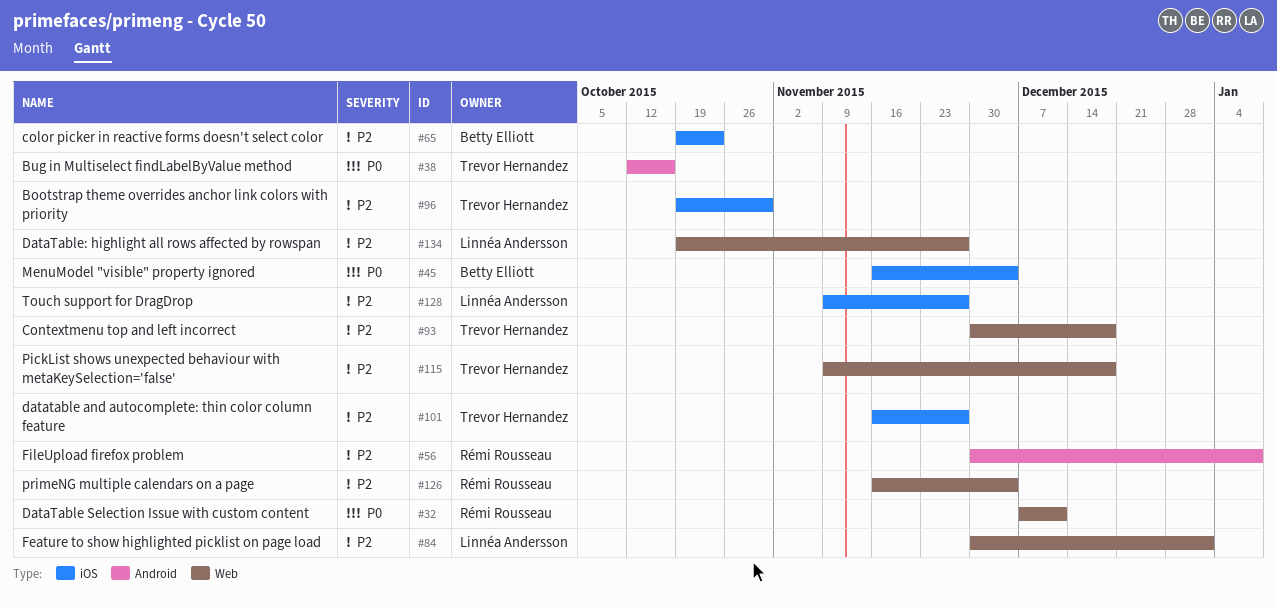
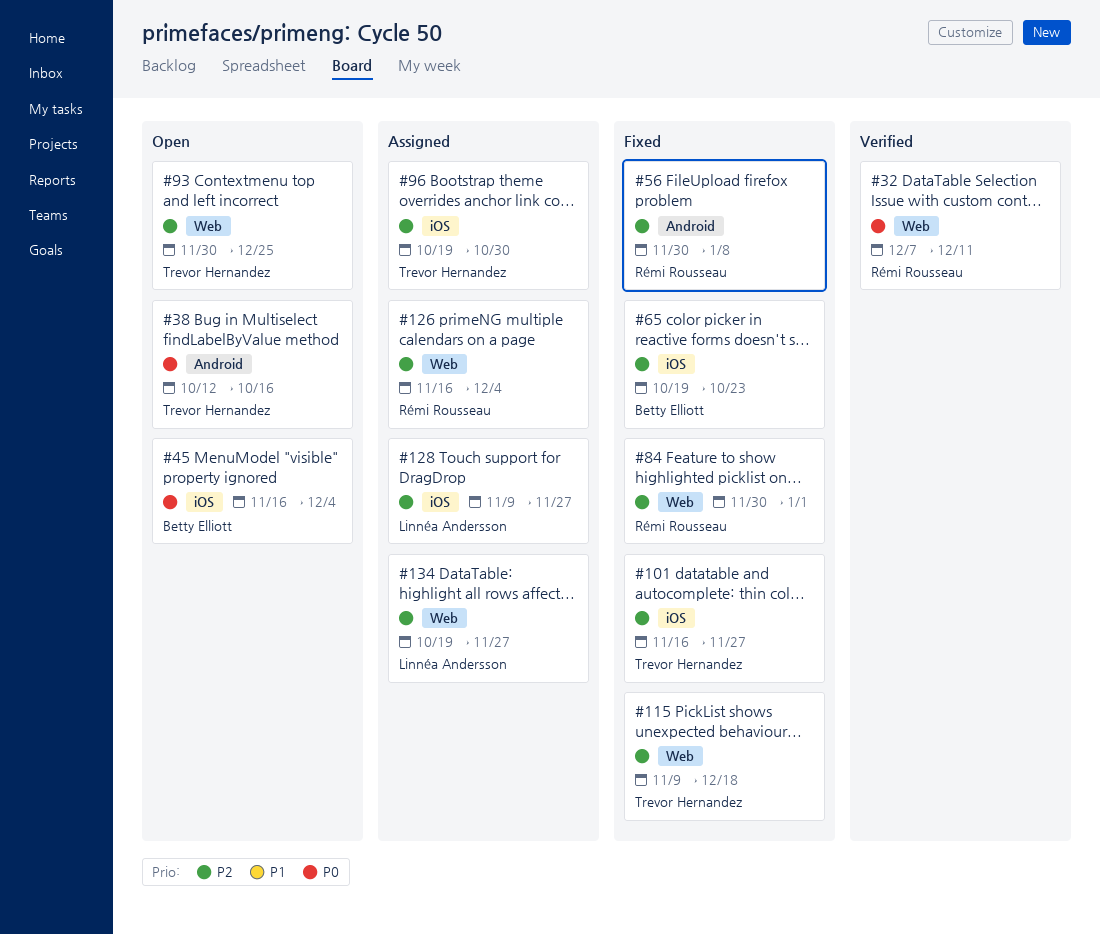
#84, owner: Linnéa Andersson -> Rémi Rousseau
#93, due: Dec 18 -> Dec 25

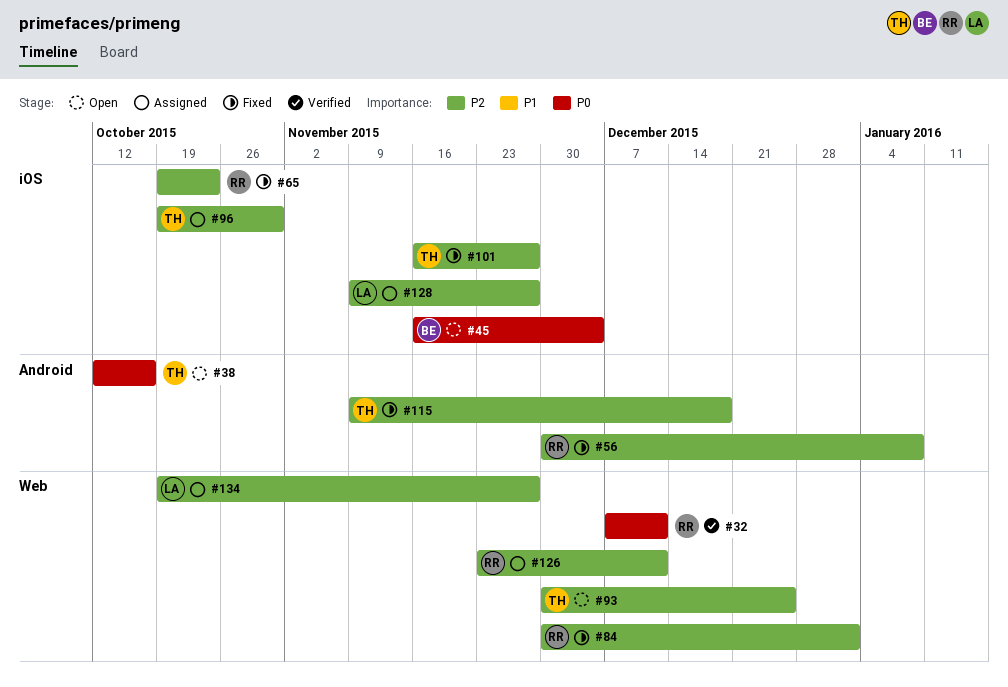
#65, owner: Betty Elliott -> Rémi Rousseau
#115, label: Web -> Android
#126, start: Nov 16 -> Nov 23
#126, due: Dec 4 -> Dec 11

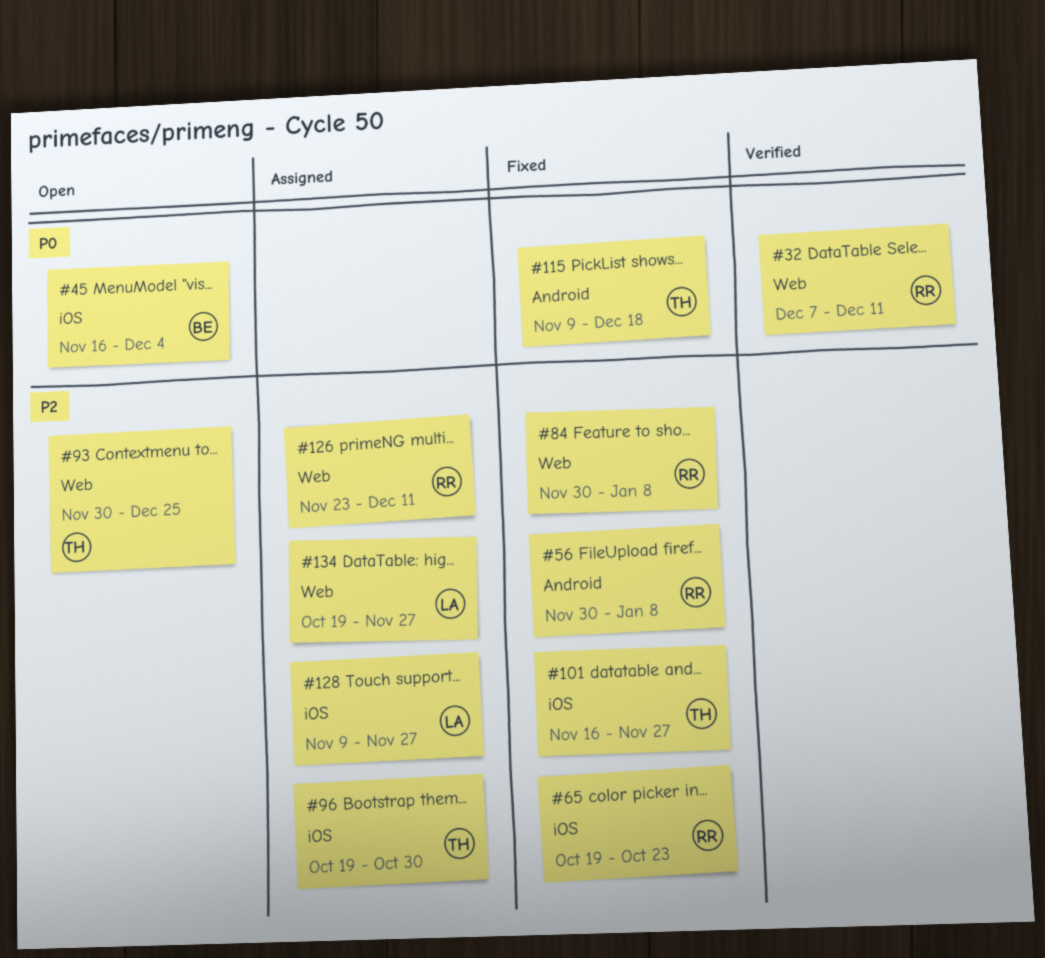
#38: present -> none
#84, due: Jan 1 -> Jan 8
#115, priority: P2 -> P0

